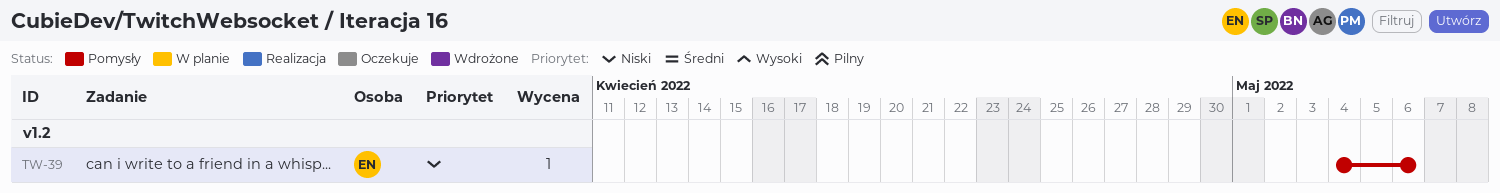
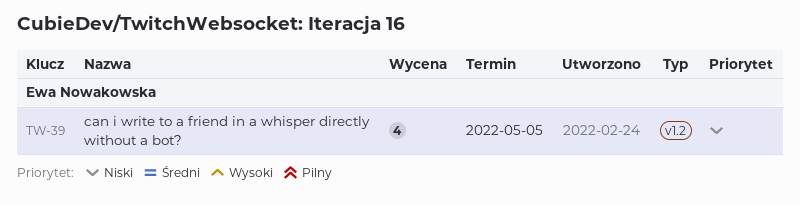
TW-39, estimate: 1 -> 4
TW-39, due: May 6 -> May 5

